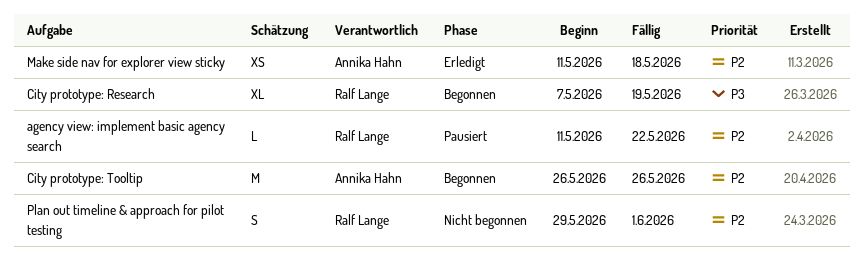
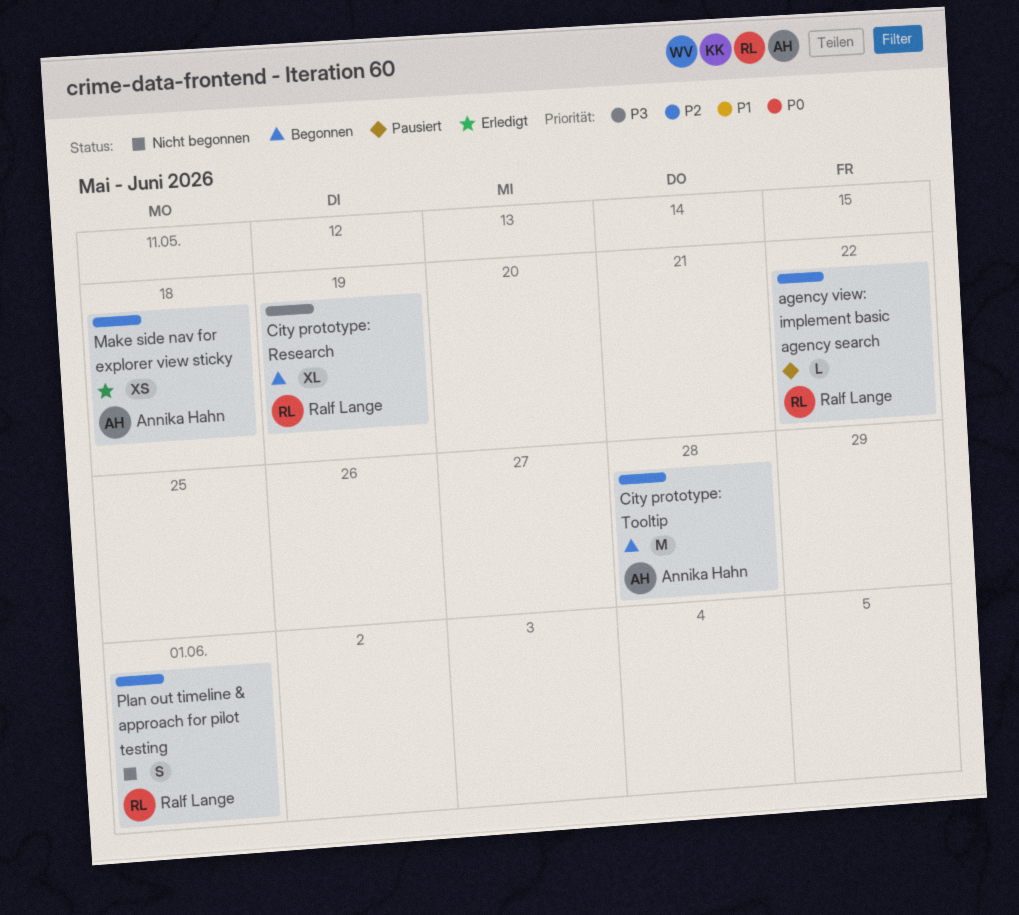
City prototype: Tooltip, due: May 26 -> May 28

